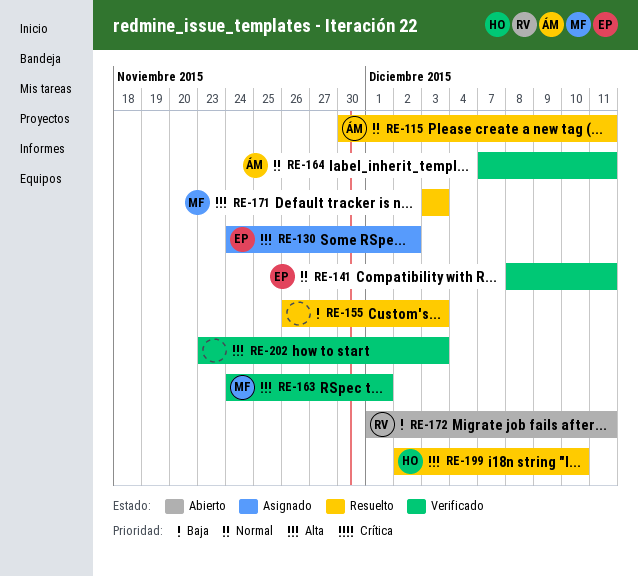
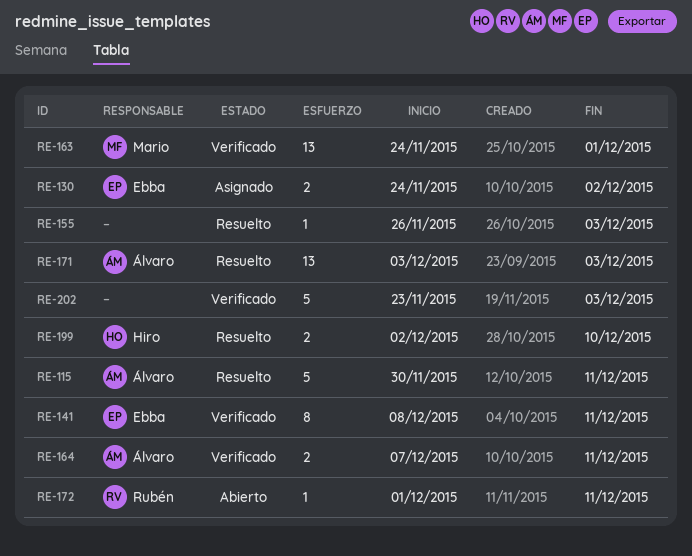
RE-171, owner: Mario -> Álvaro

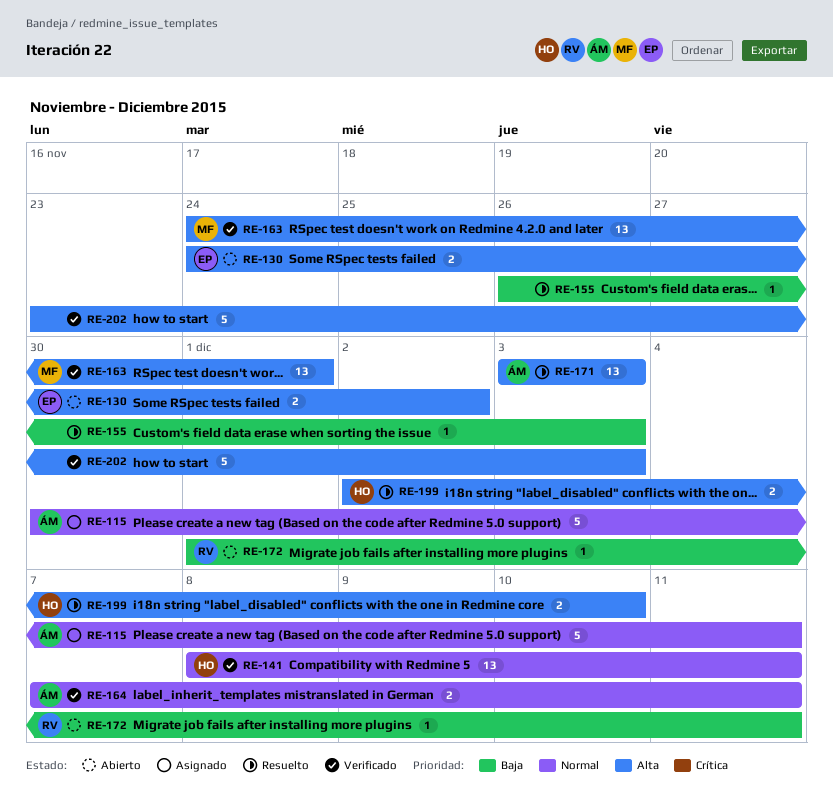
RE-115, status: Resuelto -> Asignado
RE-130, status: Asignado -> Abierto
RE-141, owner: Ebba -> Hiro
RE-141, estimate: 8 -> 13

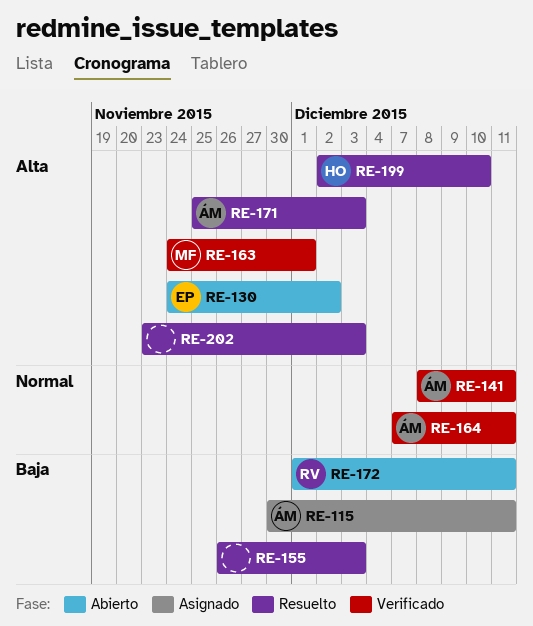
RE-115, priority: Normal -> Baja
RE-141, owner: HO -> ÁM
RE-171, start: Dec 3 -> Nov 25
RE-202, status: Verificado -> Resuelto

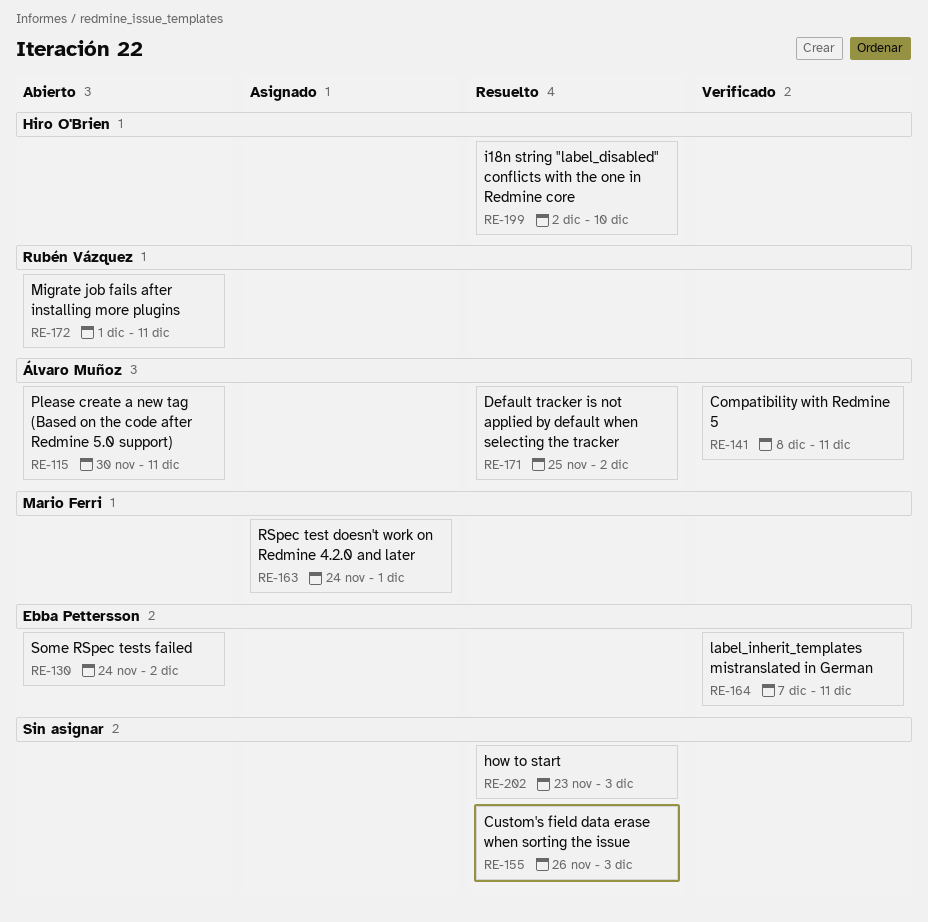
RE-115, status: Asignado -> Abierto
RE-163, status: Verificado -> Asignado
RE-164, owner: Álvaro Muñoz -> Ebba Pettersson
RE-171, due: Dec 3 -> Dec 2

